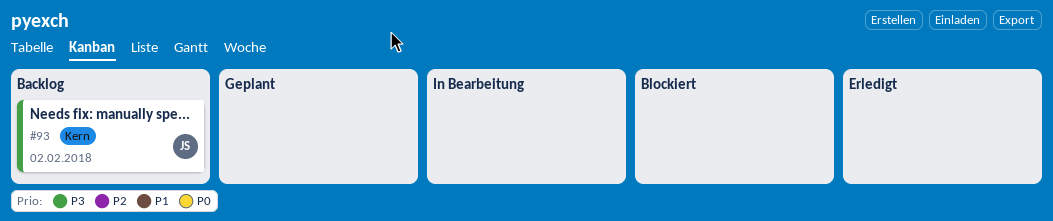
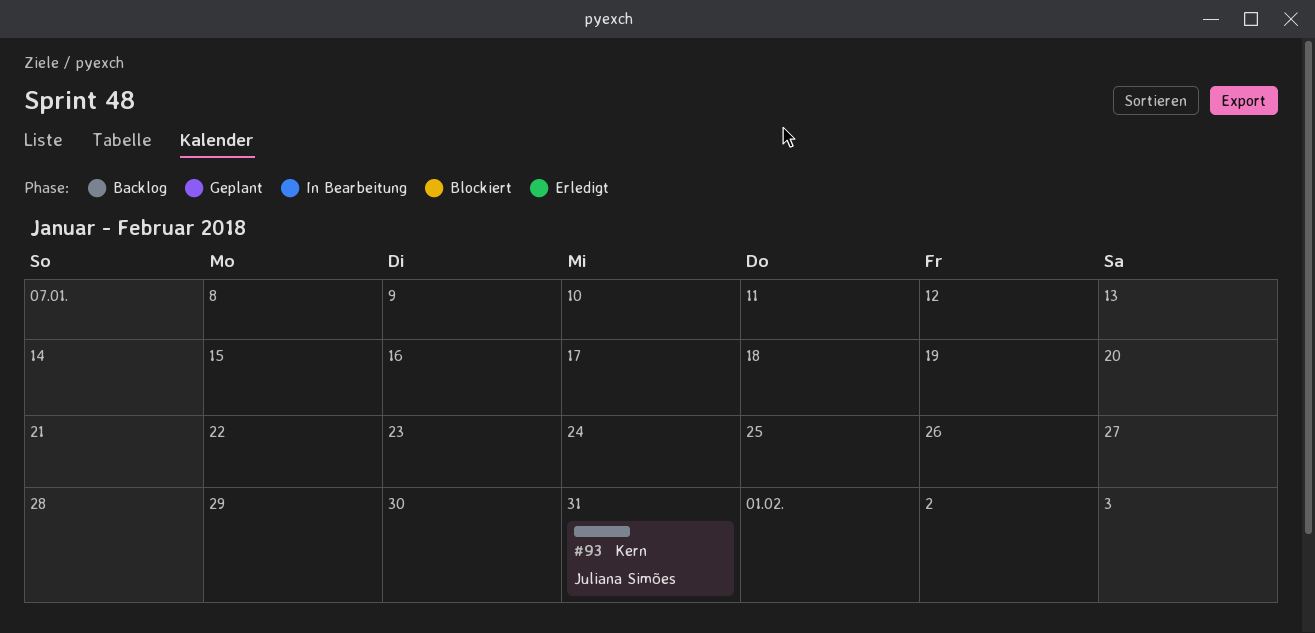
#93, due: Feb 2 -> Jan 31

